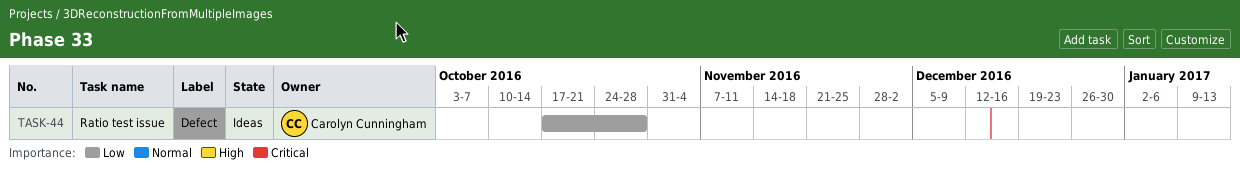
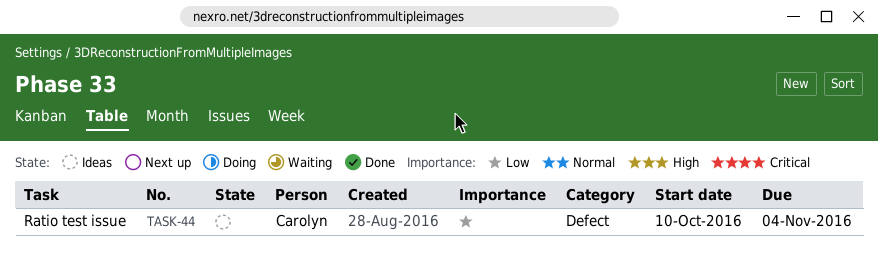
TASK-44, start: Oct 17 -> Oct 10
TASK-44, due: Oct 28 -> Nov 4

